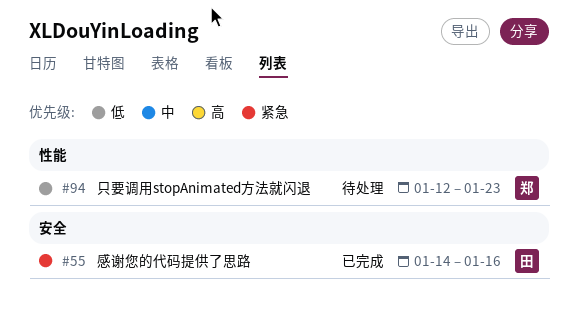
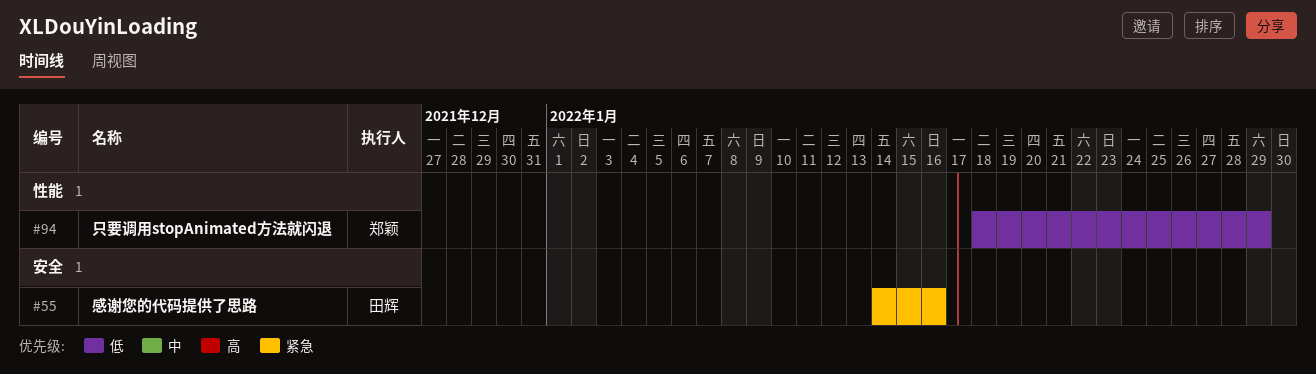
#94, start: Jan 12 -> Jan 18
#94, due: Jan 23 -> Jan 29

